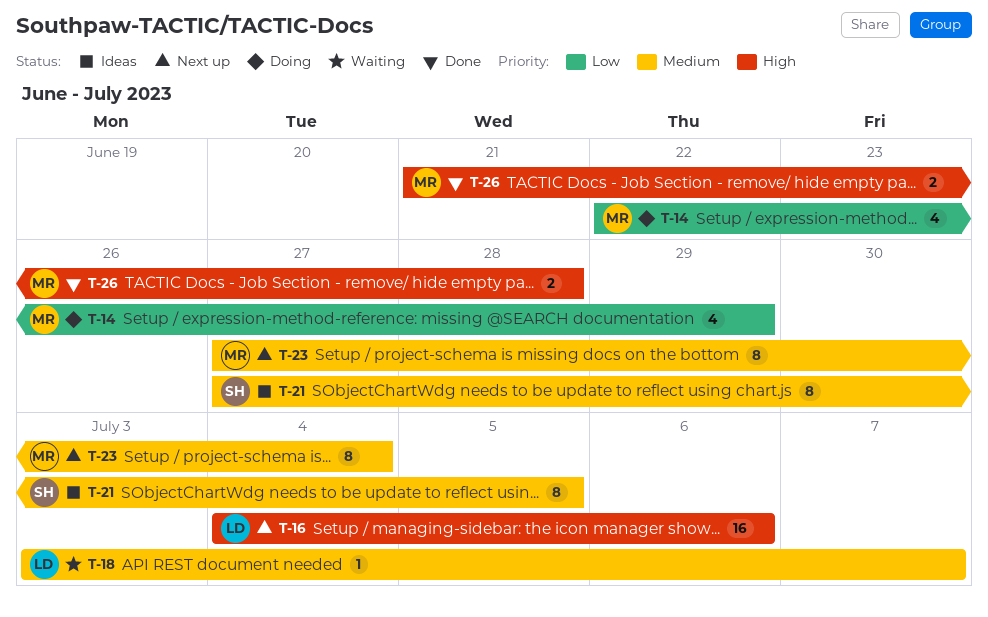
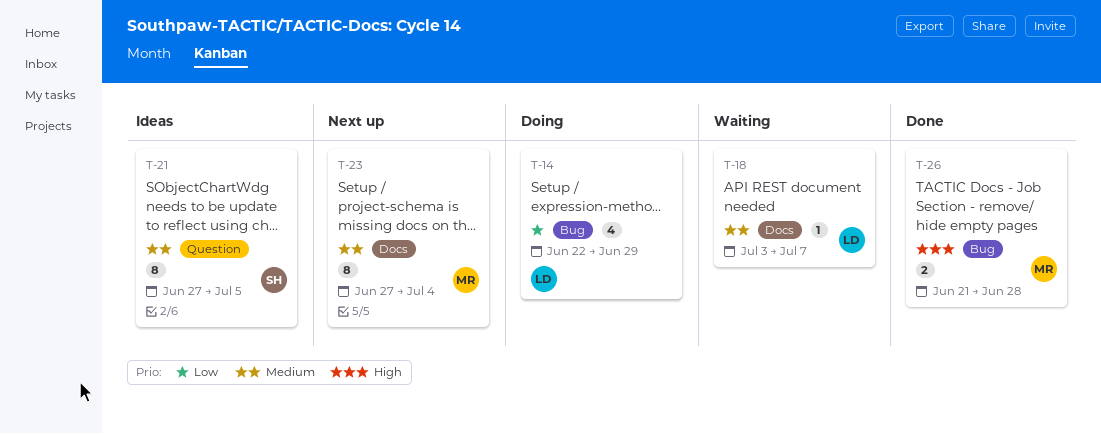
T-14, owner: MR -> LD
T-16: present -> none

